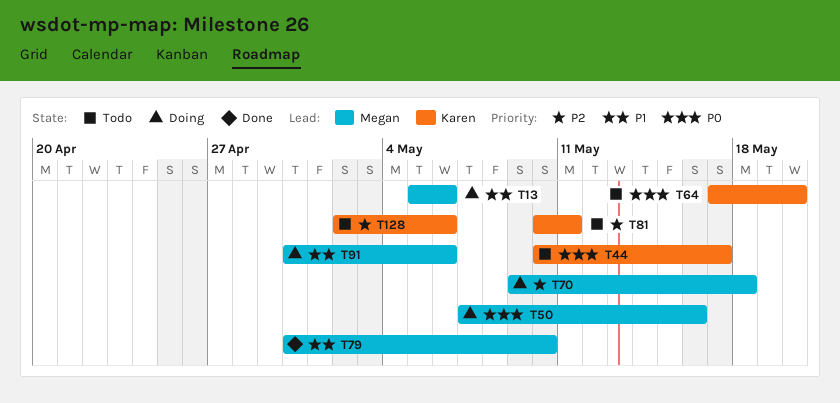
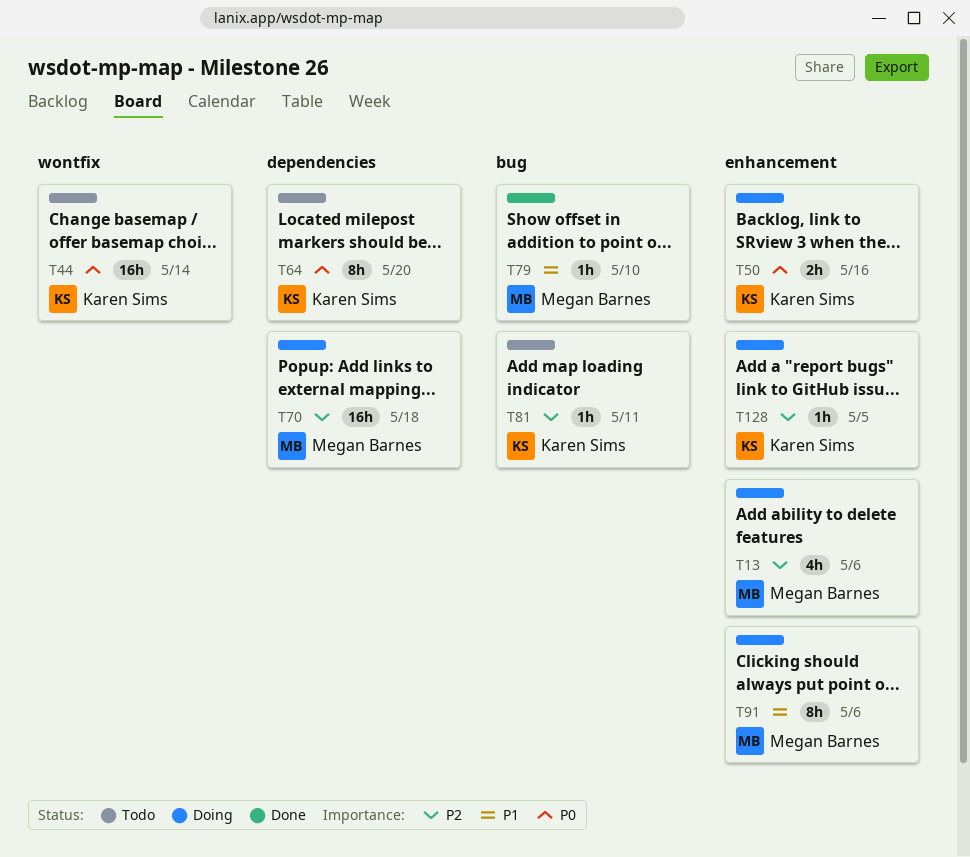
T13, priority: P1 -> P2
T44, due: May 17 -> May 14
T50, owner: Megan Barnes -> Karen Sims
T128, status: Todo -> Doing
T128, due: May 6 -> May 5

